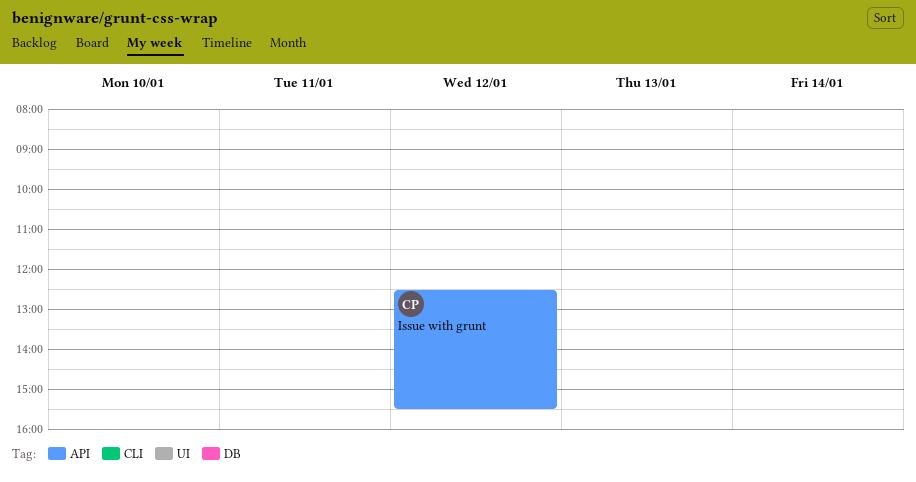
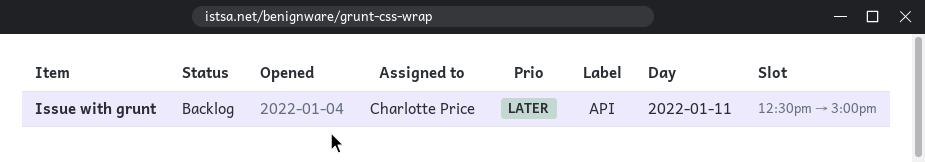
Issue with grunt, day: Jan 12 -> Jan 11
Issue with grunt, ends: 15:30 -> 15:00

